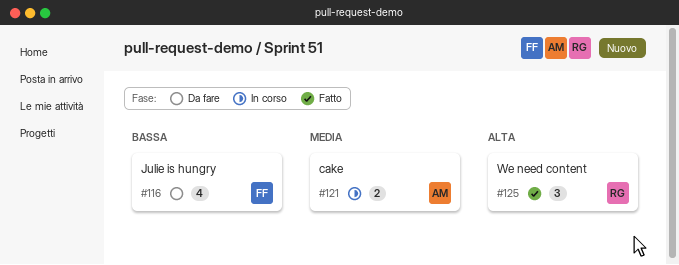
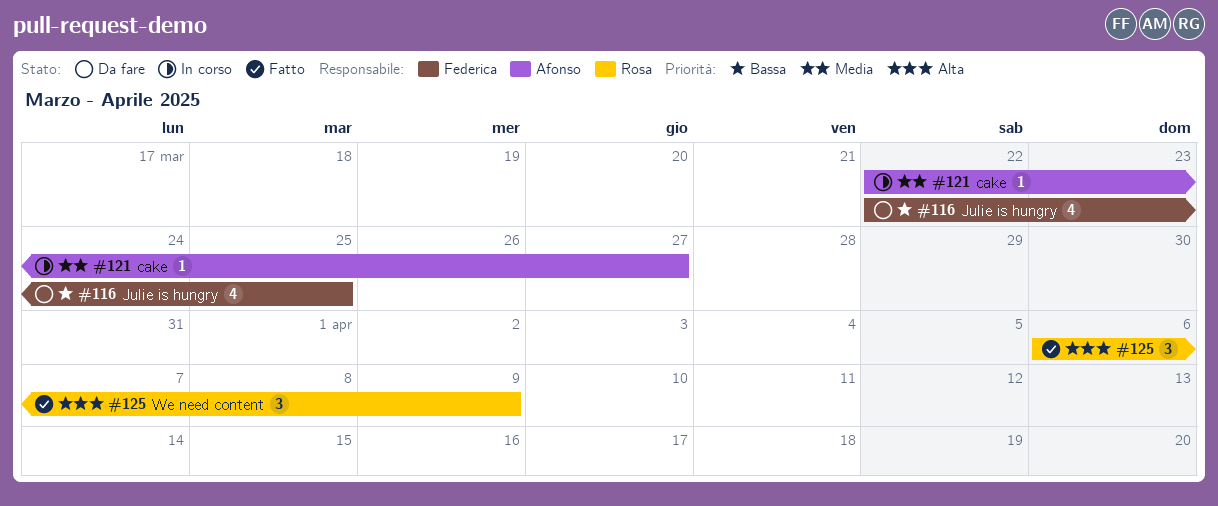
#121, estimate: 2 -> 1

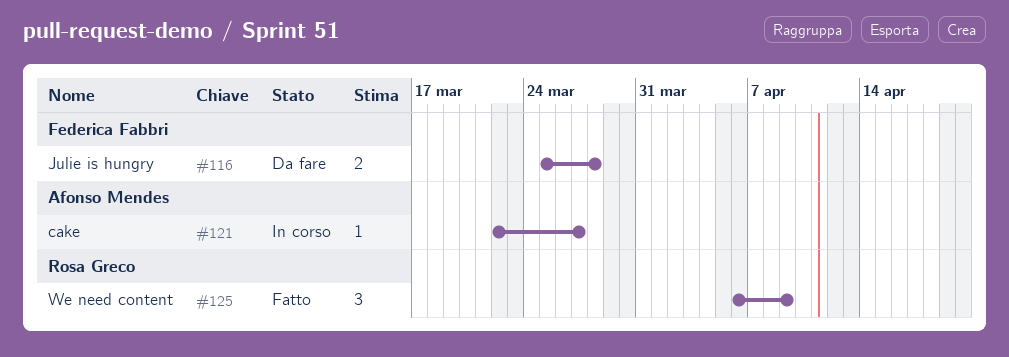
#116, estimate: 4 -> 2
#116, start: Mar 22 -> Mar 25
#116, due: Mar 25 -> Mar 28

